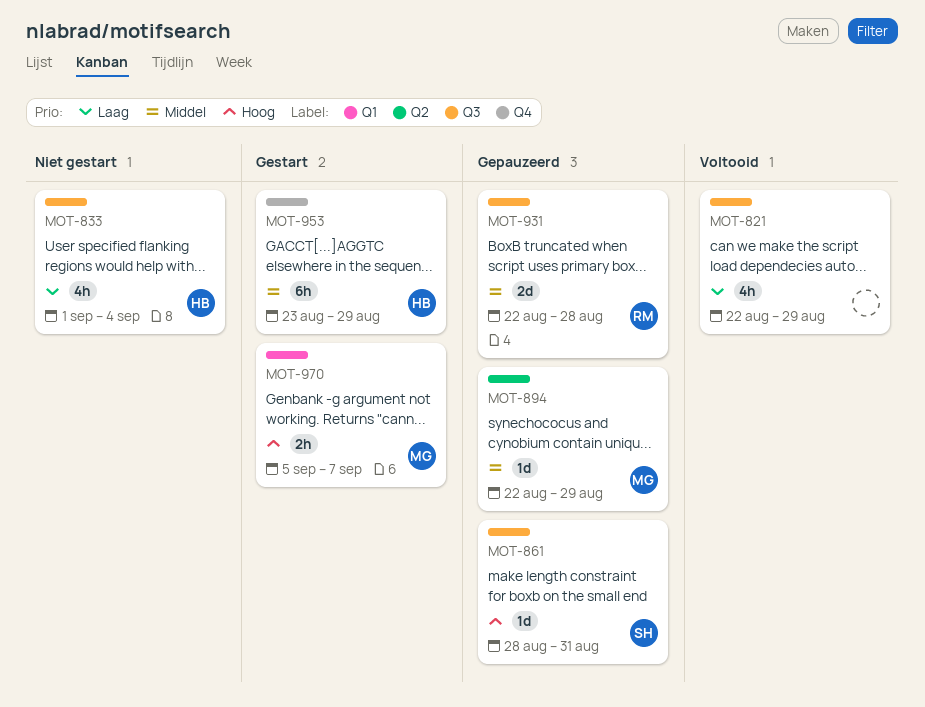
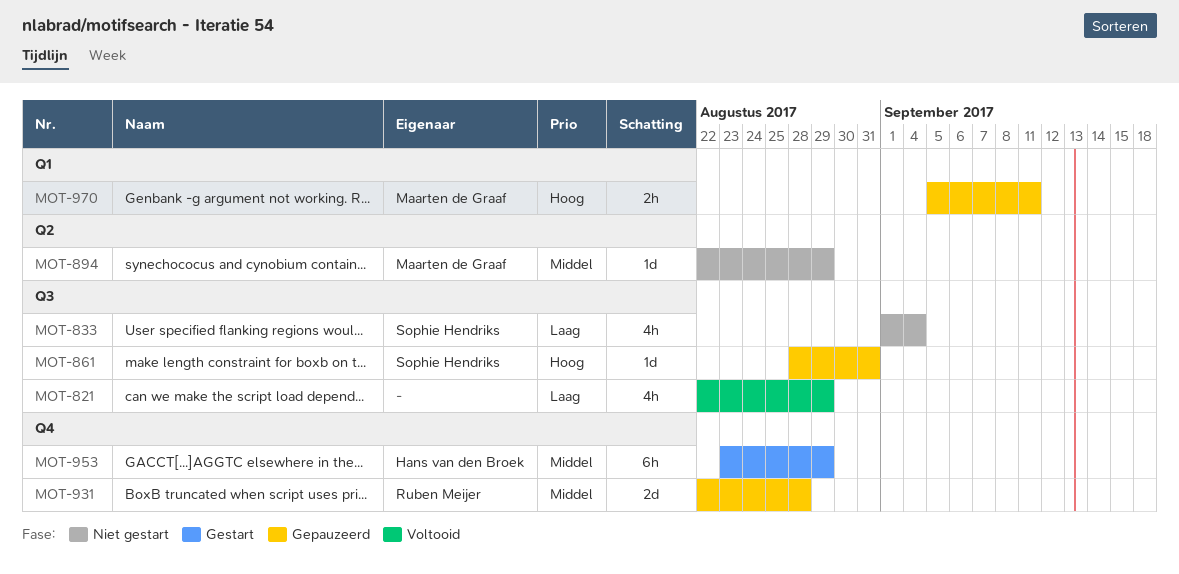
MOT-833, owner: Hans van den Broek -> Sophie Hendriks
MOT-894, status: Gepauzeerd -> Niet gestart
MOT-931, label: Q3 -> Q4
MOT-970, status: Gestart -> Gepauzeerd
MOT-970, due: Sep 7 -> Sep 11

